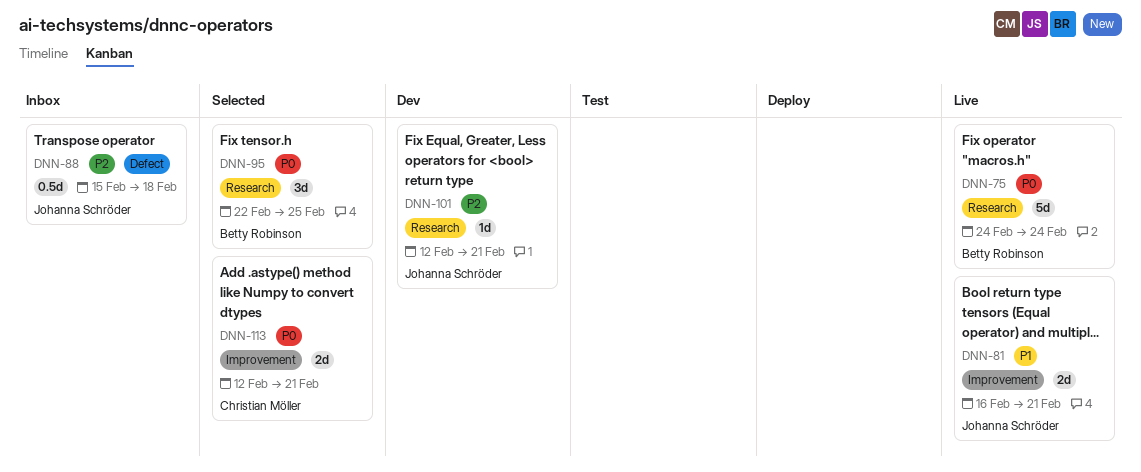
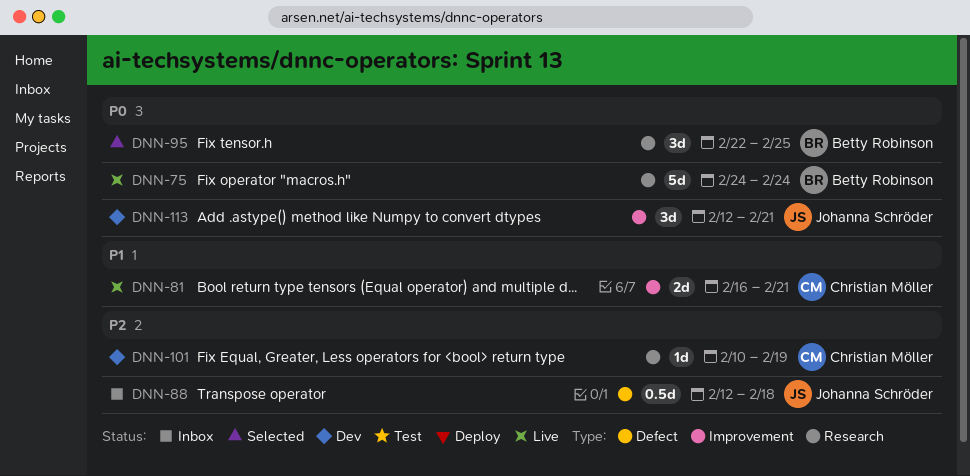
DNN-81, owner: Johanna Schröder -> Christian Möller
DNN-88, start: Feb 15 -> Feb 12
DNN-101, owner: Johanna Schröder -> Christian Möller
DNN-101, start: Feb 12 -> Feb 10
DNN-101, due: Feb 21 -> Feb 19
DNN-113, status: Selected -> Dev
DNN-113, owner: Christian Möller -> Johanna Schröder
DNN-113, estimate: 2d -> 3d

